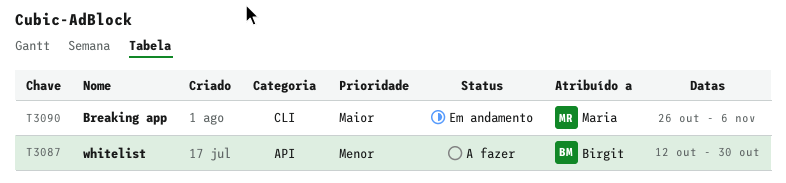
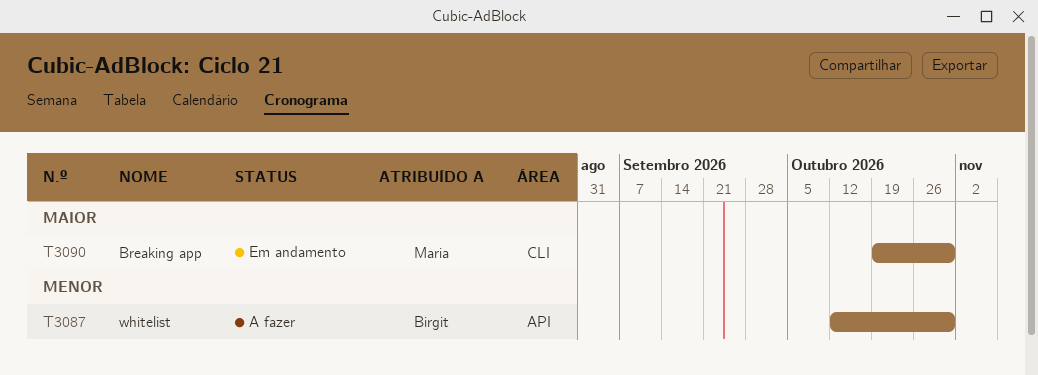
T3090, start: Oct 26 -> Oct 19
T3090, due: Nov 6 -> Oct 30

